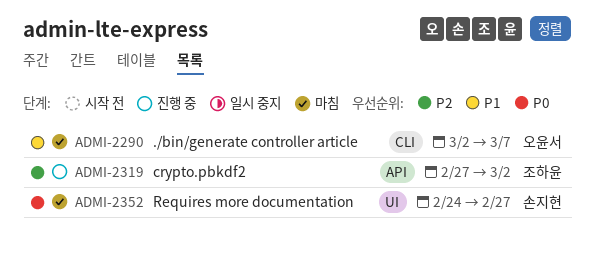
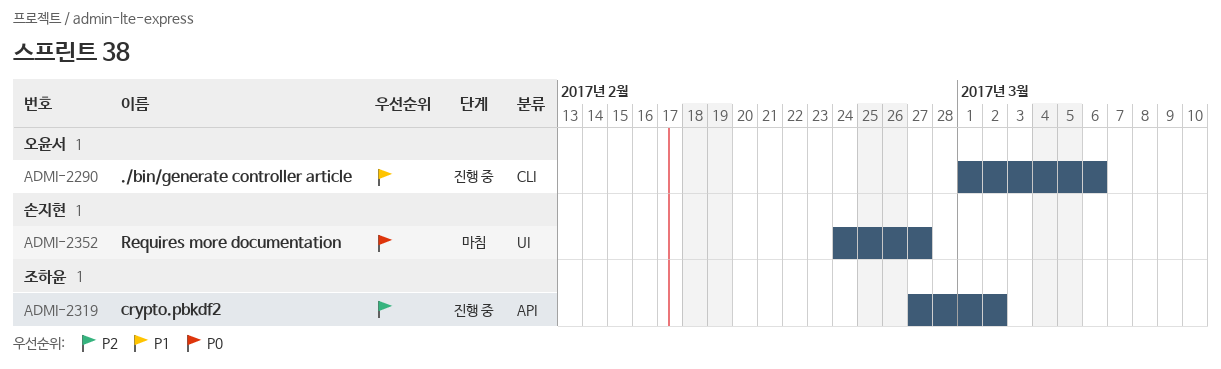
ADMI-2290, status: 마침 -> 진행 중
ADMI-2290, start: Mar 2 -> Mar 1
ADMI-2290, due: Mar 7 -> Mar 6

